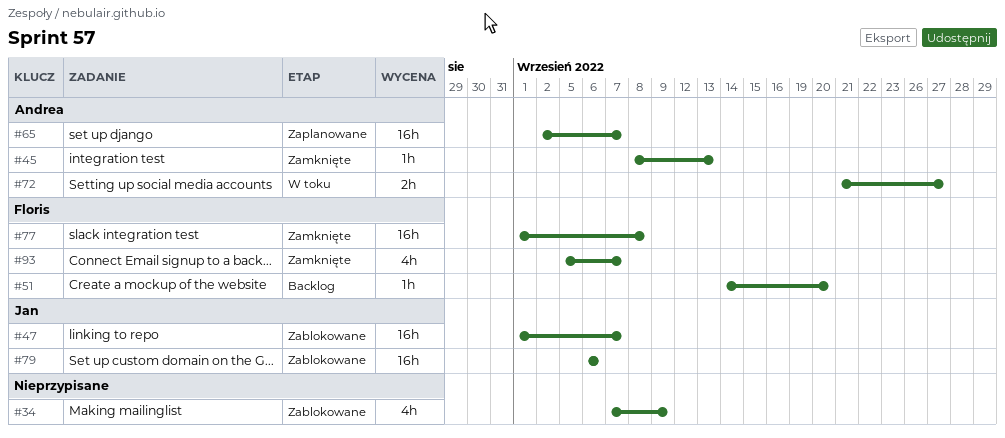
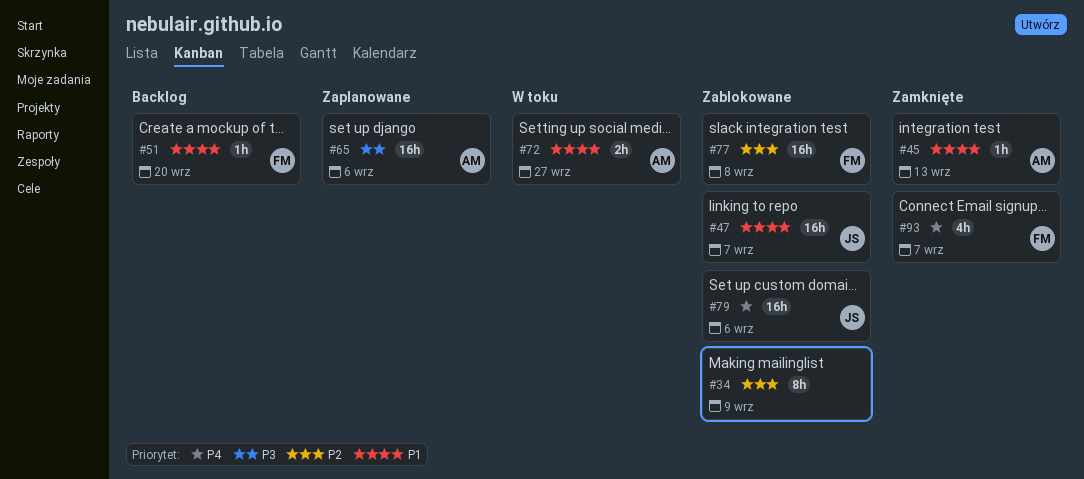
#34, estimate: 4h -> 8h
#65, due: Sep 7 -> Sep 6
#77, status: Zamknięte -> Zablokowane

